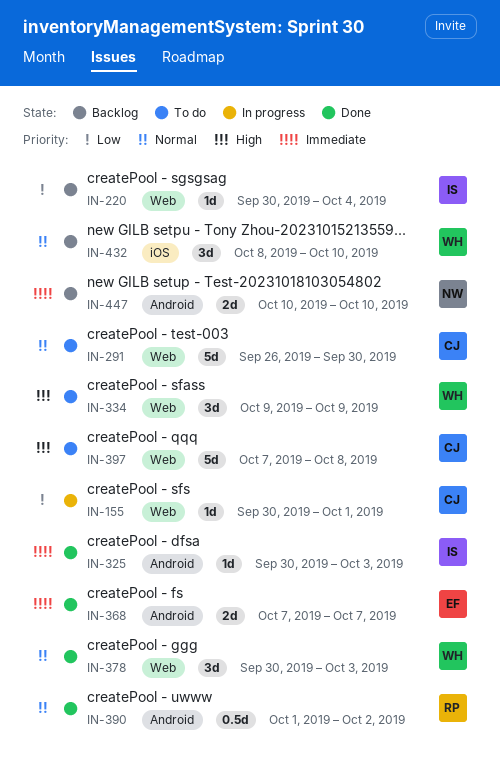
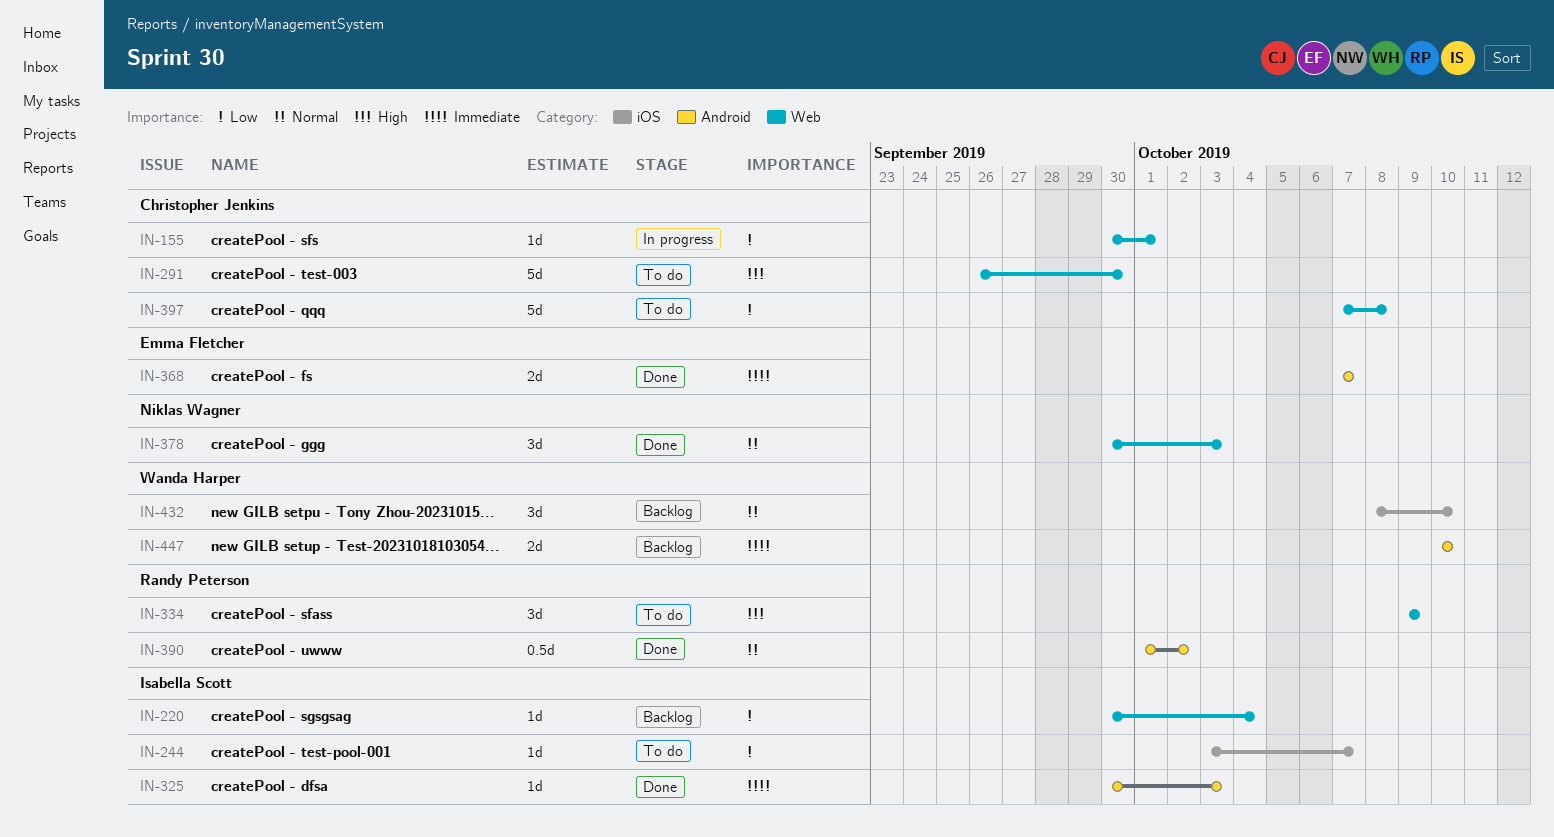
IN-244: none -> present
IN-291, priority: Normal -> High
IN-334, owner: Wanda Harper -> Randy Peterson
IN-378, owner: Wanda Harper -> Niklas Wagner
IN-397, priority: High -> Low
IN-447, owner: Niklas Wagner -> Wanda Harper

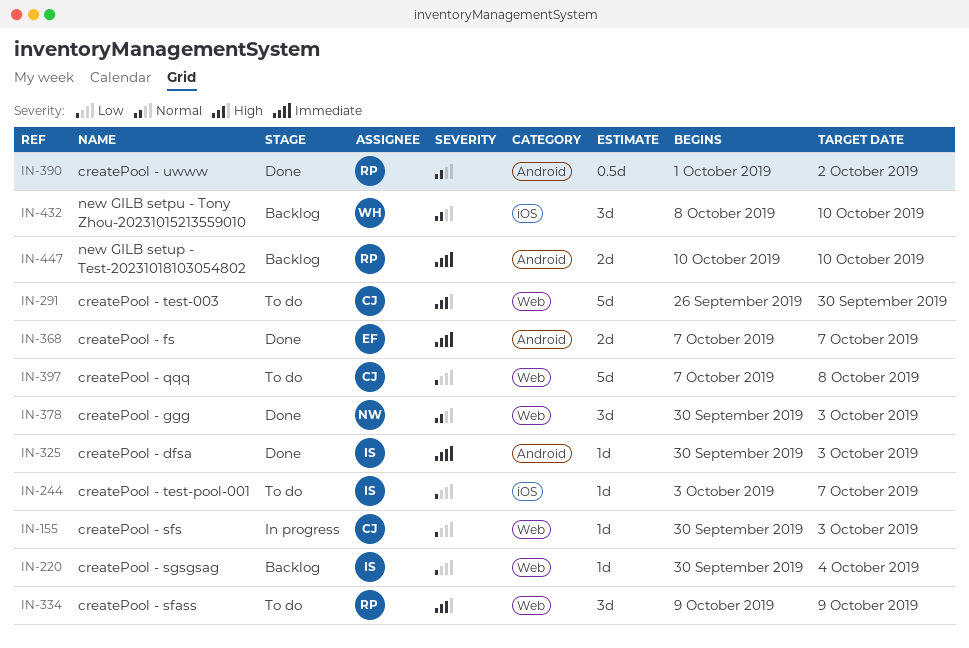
IN-155, due: Oct 1 -> Oct 3
IN-447, owner: Wanda Harper -> Randy Peterson

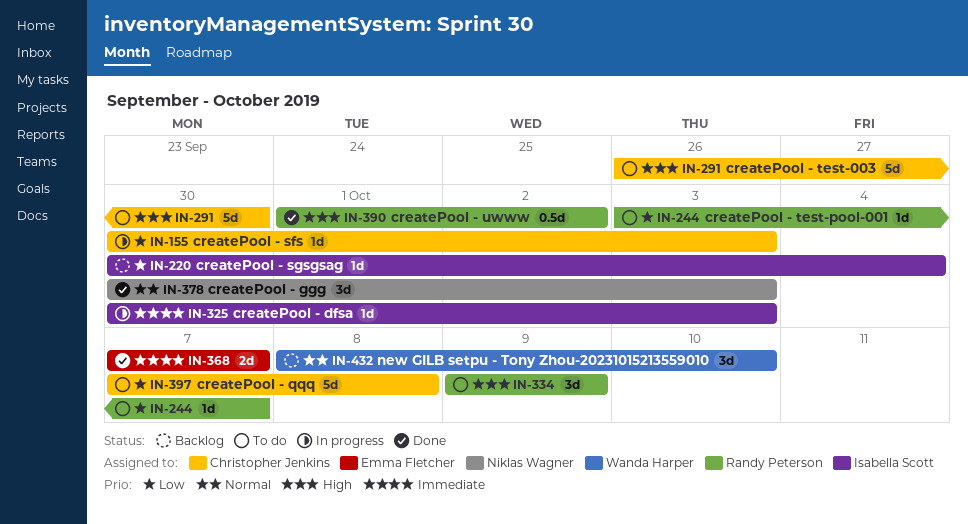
IN-244, owner: Isabella Scott -> Randy Peterson
IN-325, status: Done -> In progress
IN-390, priority: Normal -> High
IN-447: present -> none

